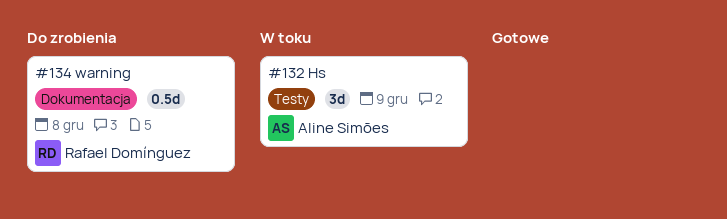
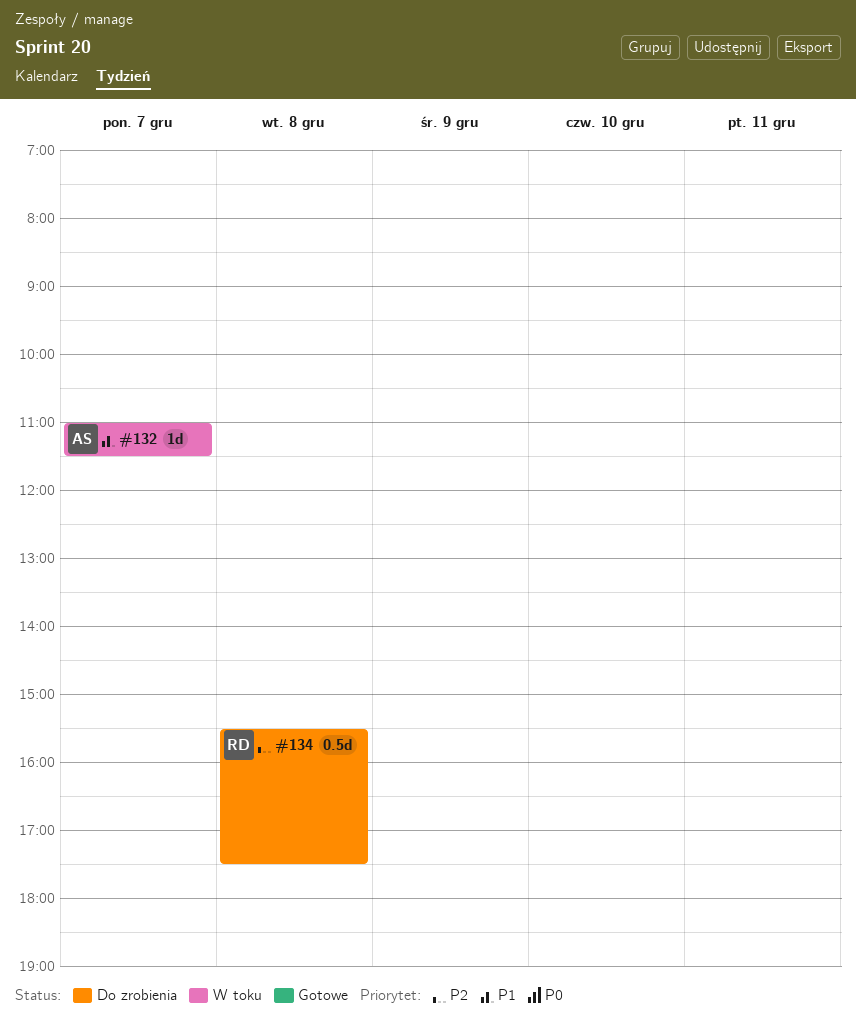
#132, estimate: 3d -> 1d
#132, day: Dec 9 -> Dec 7

